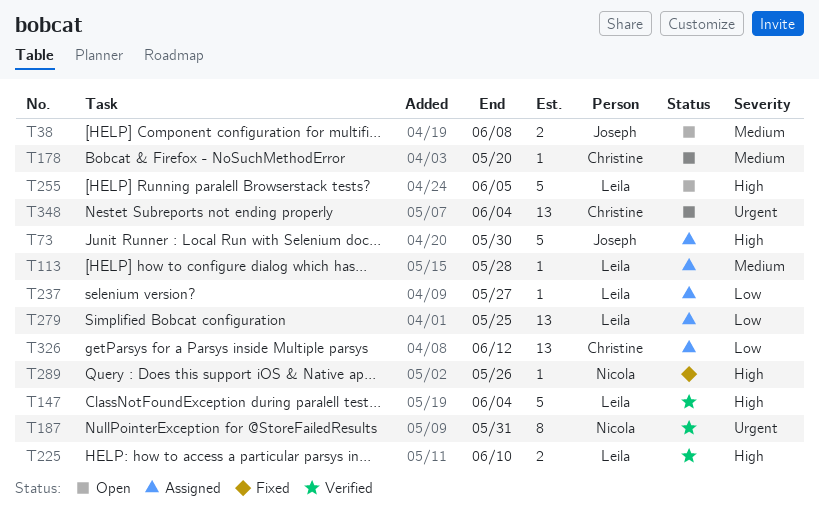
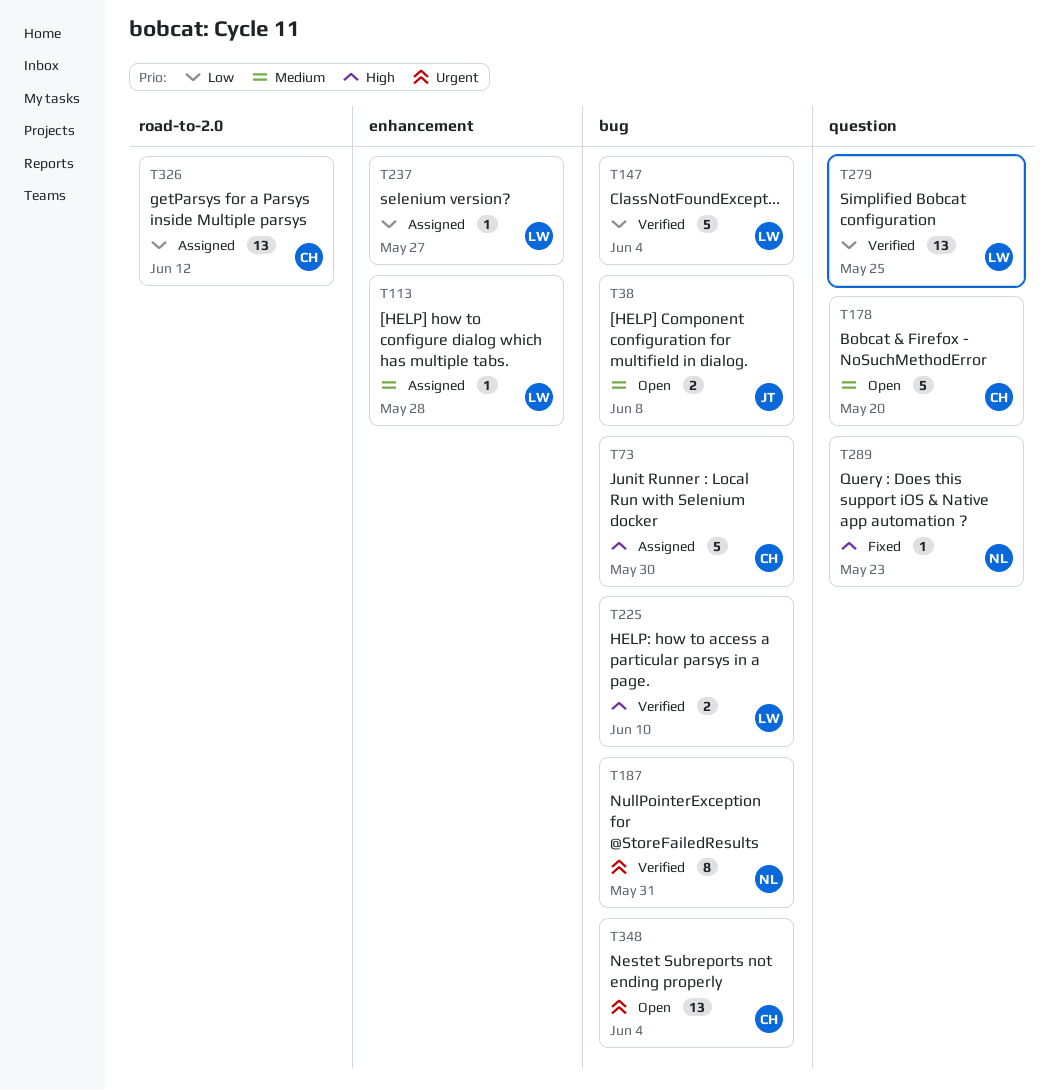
T73, owner: Joseph -> Christine
T147, priority: High -> Low
T178, estimate: 1 -> 5
T255: present -> none
T279, status: Assigned -> Verified
T289, due: May 26 -> May 23

